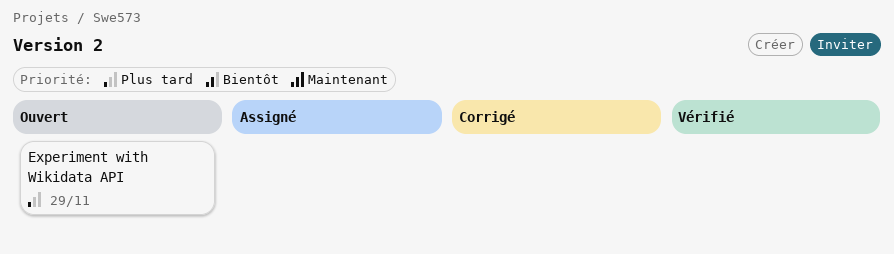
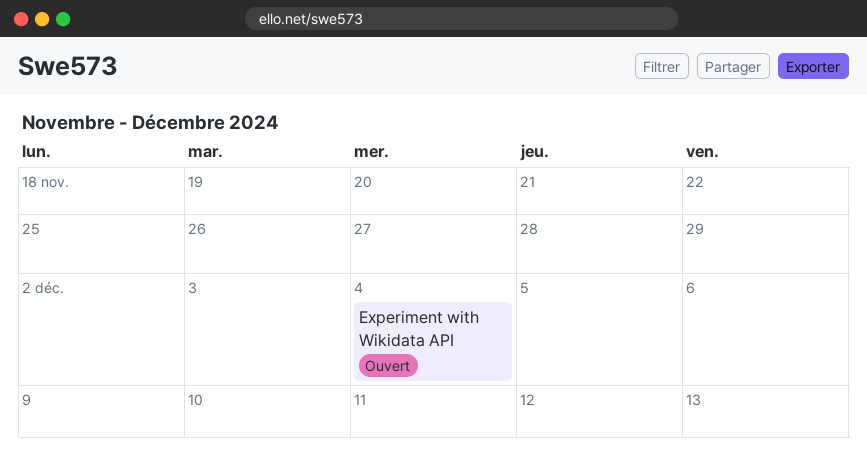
Experiment with Wikidata API, due: Nov 29 -> Dec 4

